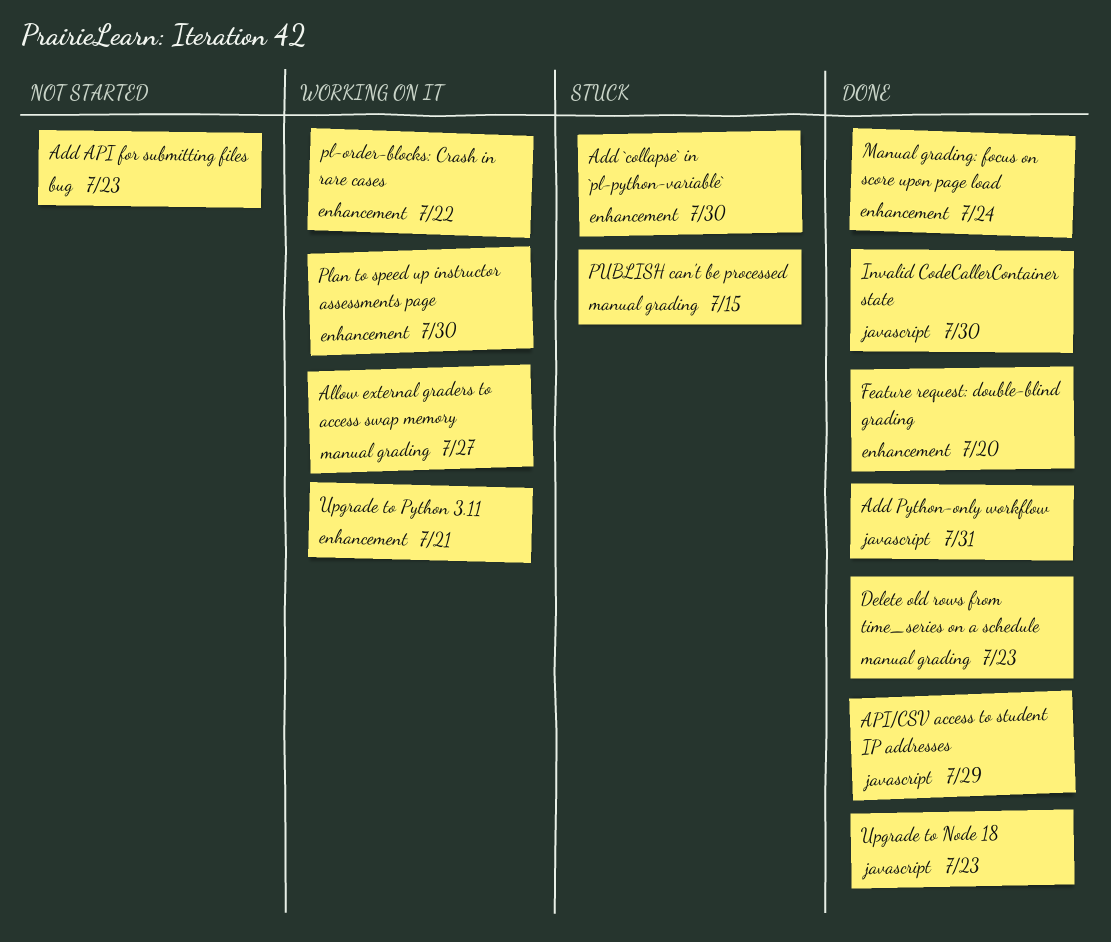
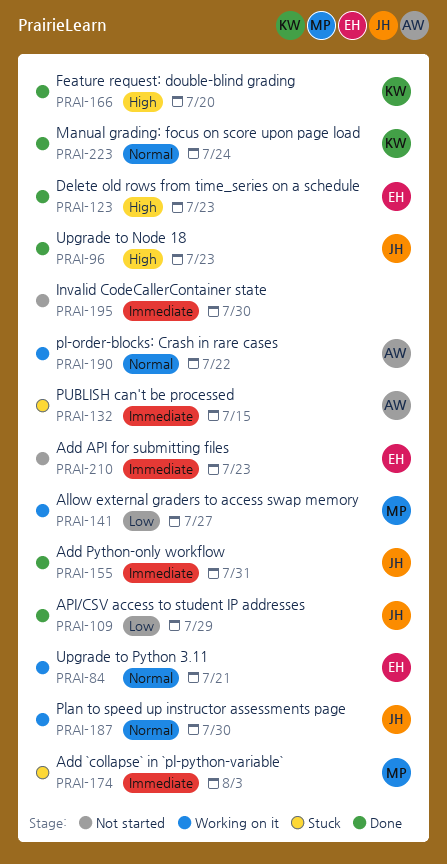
Add `collapse` in `pl-python-variable`, due: Jul 30 -> Aug 3
Invalid CodeCallerContainer state, status: Done -> Not started

